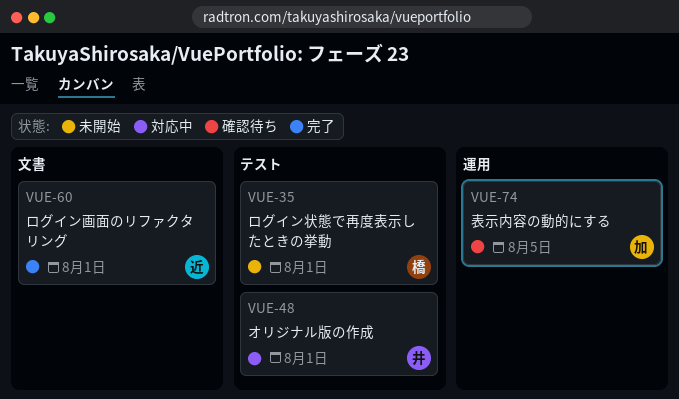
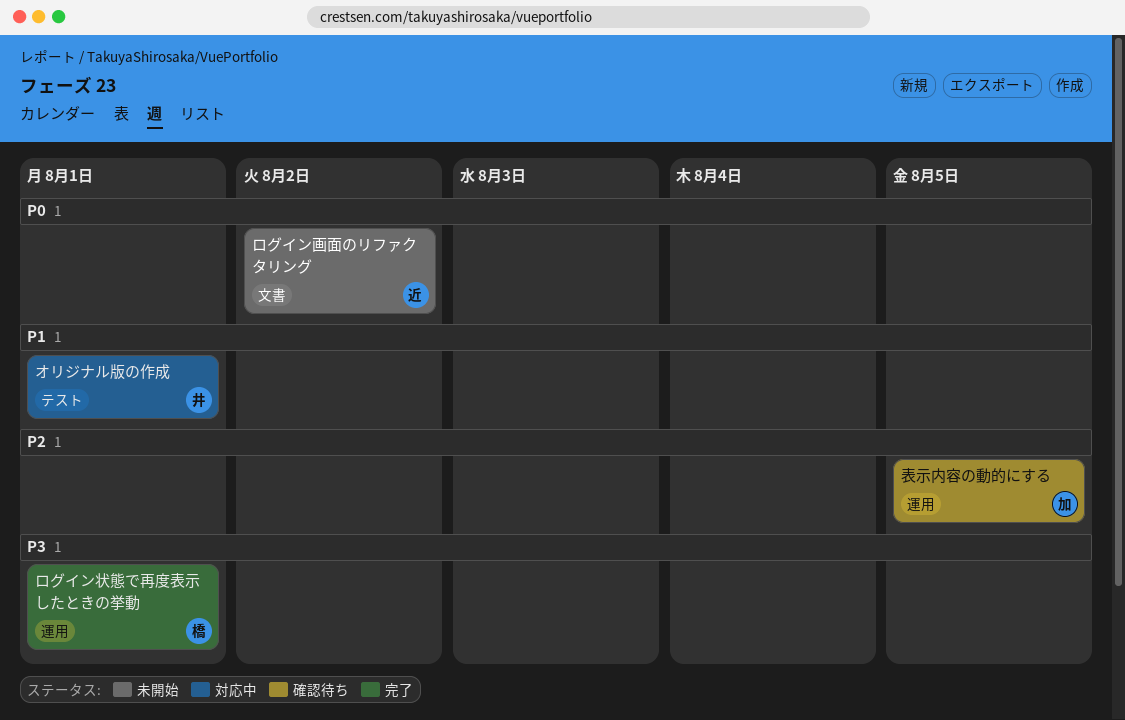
ログイン状態で再度表示したときの挙動, status: 未開始 -> 完了
ログイン状態で再度表示したときの挙動, label: テスト -> 運用
ログイン画面のリファクタリング, status: 完了 -> 未開始
ログイン画面のリファクタリング, due: Aug 1 -> Aug 2

